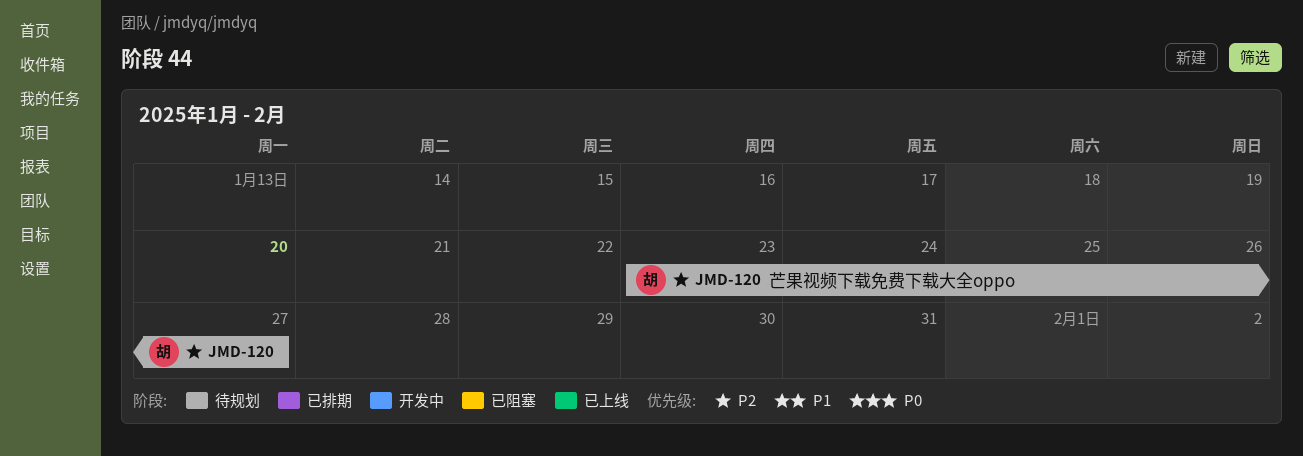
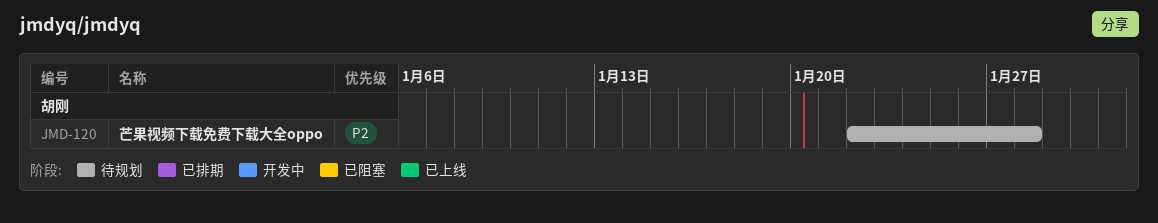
JMD-120, start: Jan 23 -> Jan 22
JMD-120, due: Jan 27 -> Jan 28

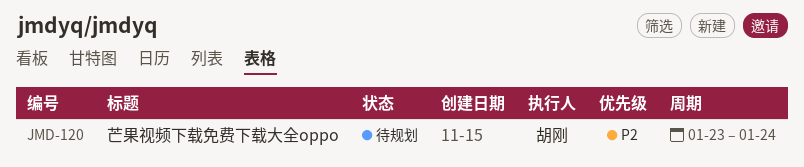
JMD-120, start: Jan 22 -> Jan 23
JMD-120, due: Jan 28 -> Jan 24

